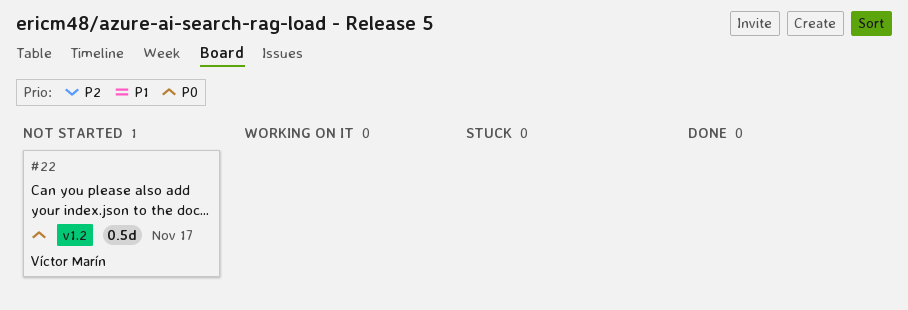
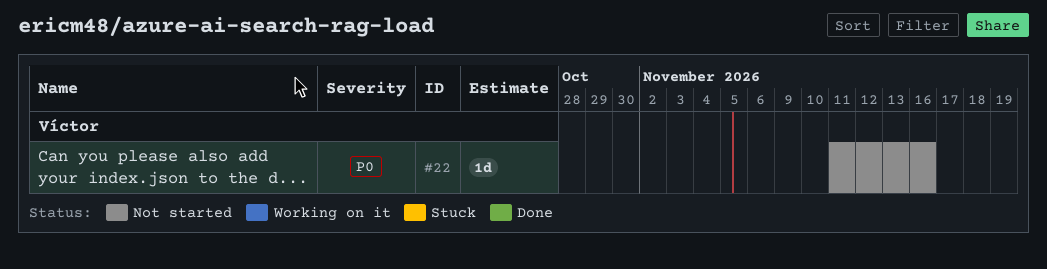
#22, estimate: 0.5d -> 1d
#22, due: Nov 17 -> Nov 16

